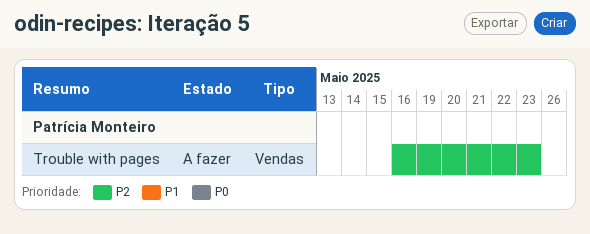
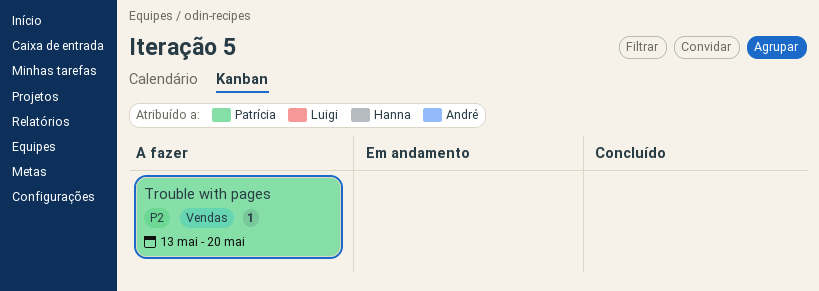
Trouble with pages, start: May 16 -> May 13
Trouble with pages, due: May 23 -> May 20

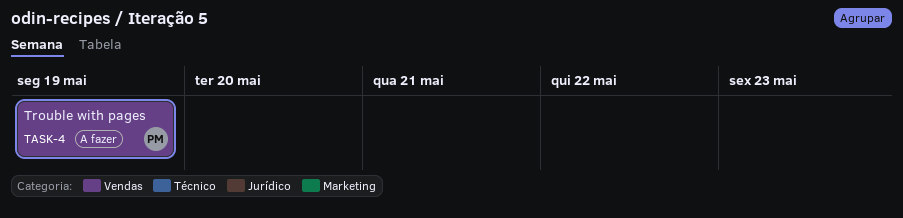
Trouble with pages, due: May 20 -> May 19

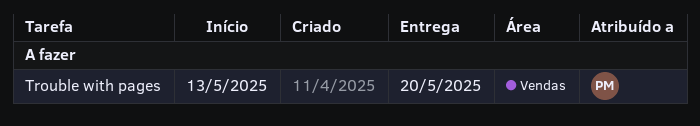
Trouble with pages, due: May 19 -> May 20

